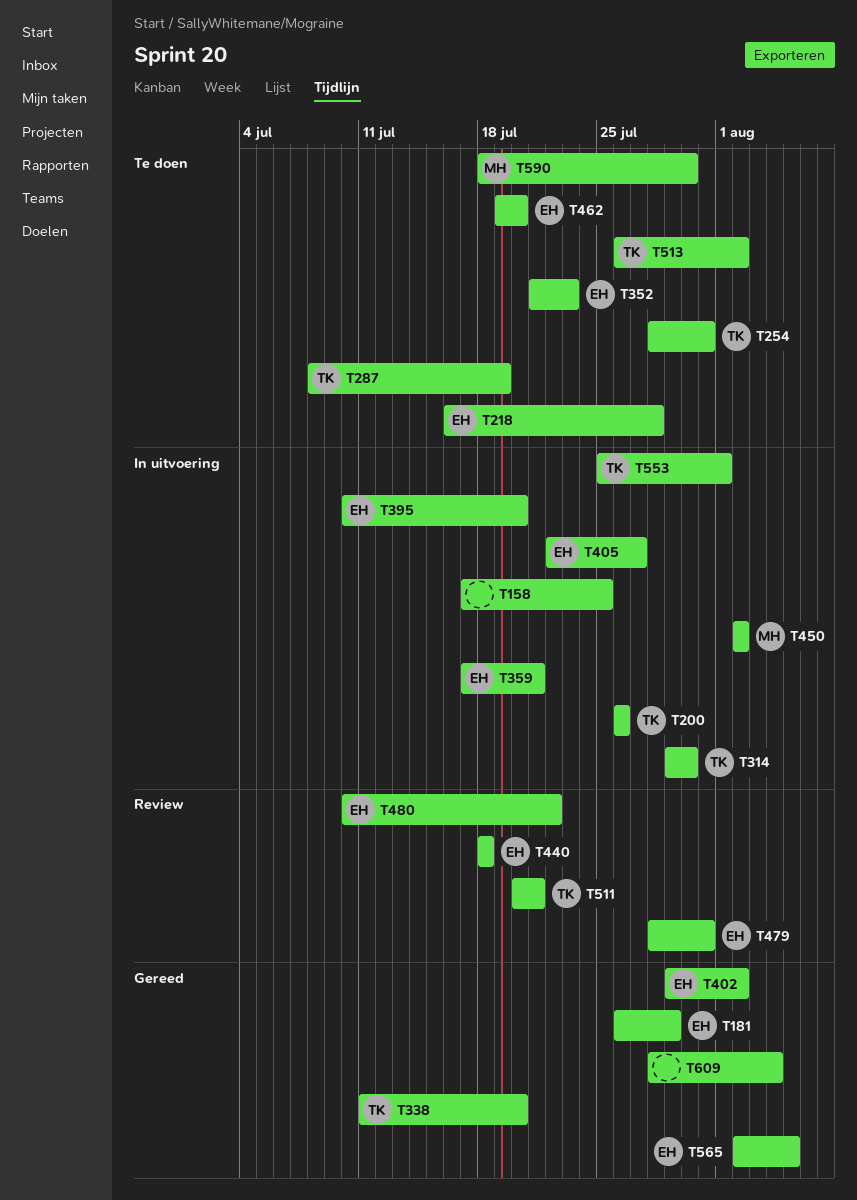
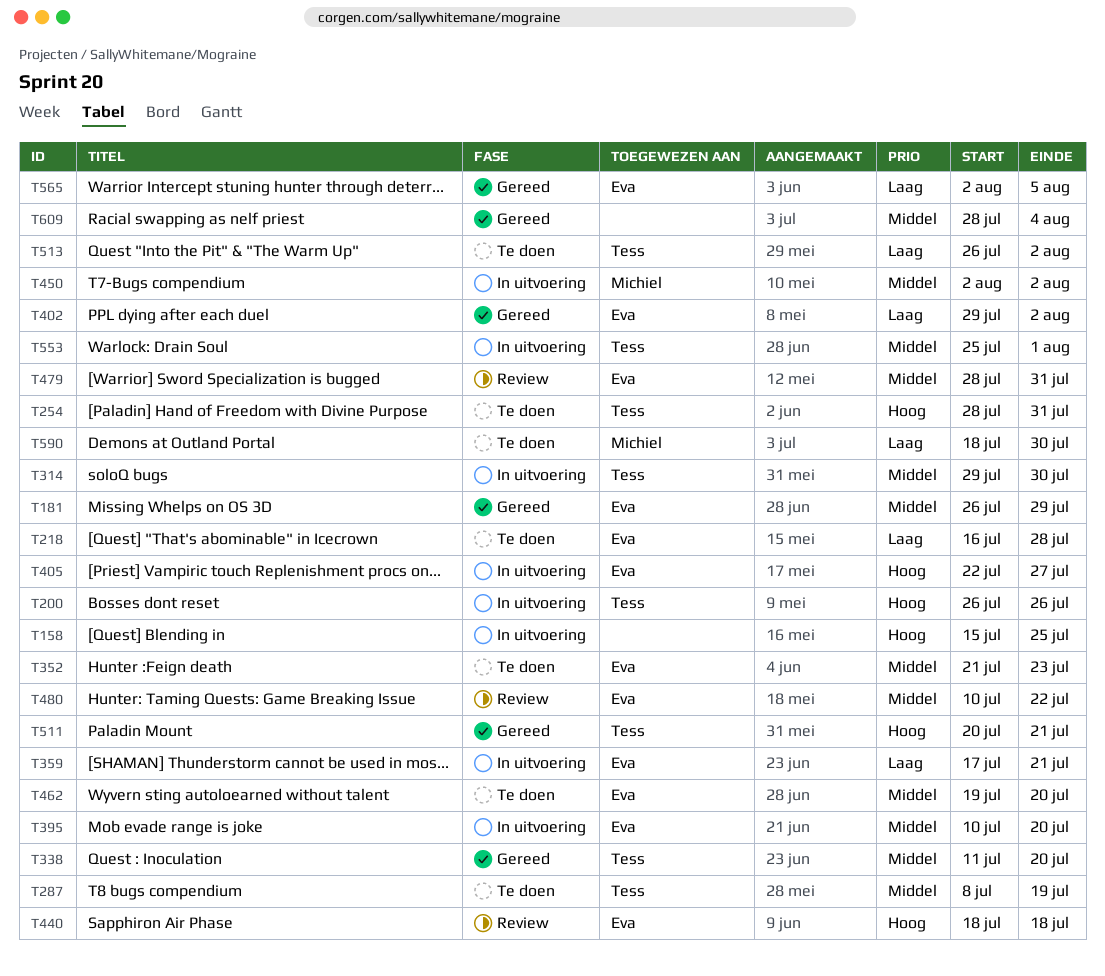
T158, start: Jul 17 -> Jul 15
T511, status: Review -> Gereed

